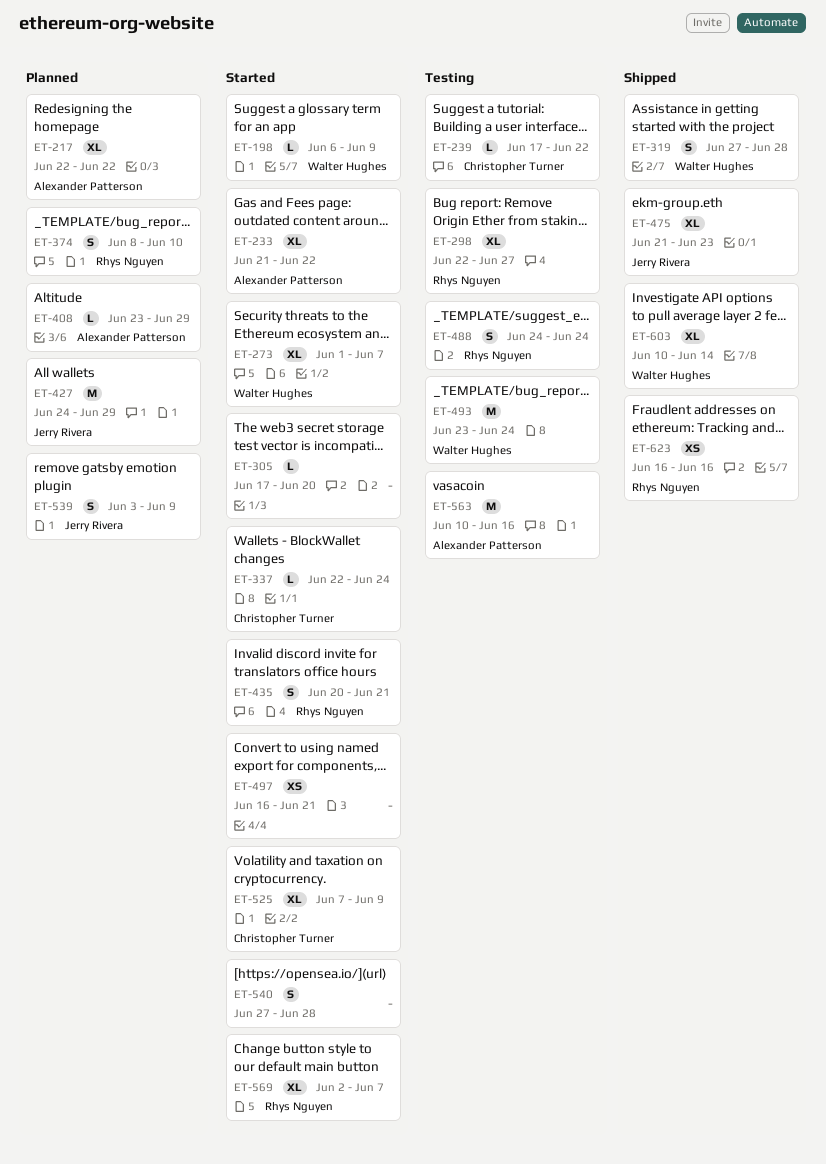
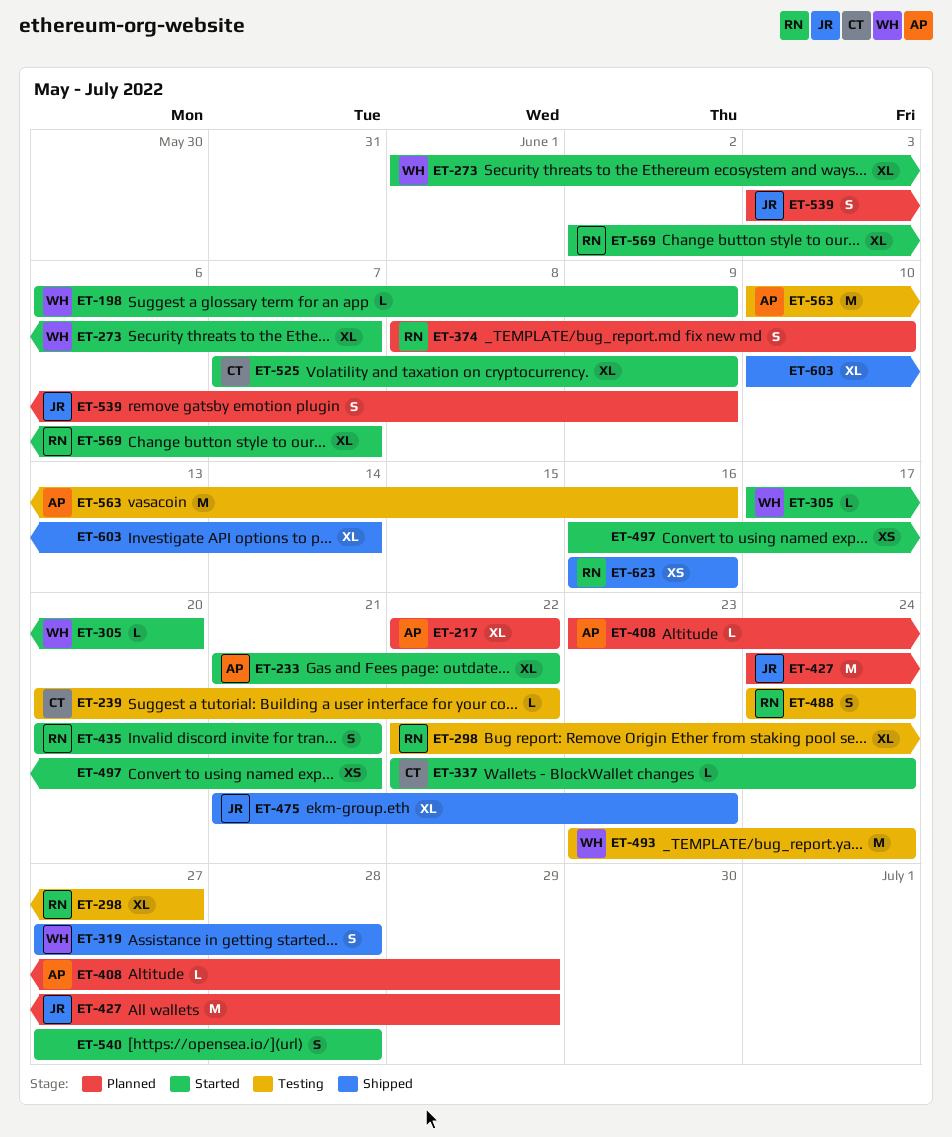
ET-239, start: Jun 17 -> Jun 20
ET-305, owner: none -> Walter Hughes
ET-603, owner: Walter Hughes -> none

